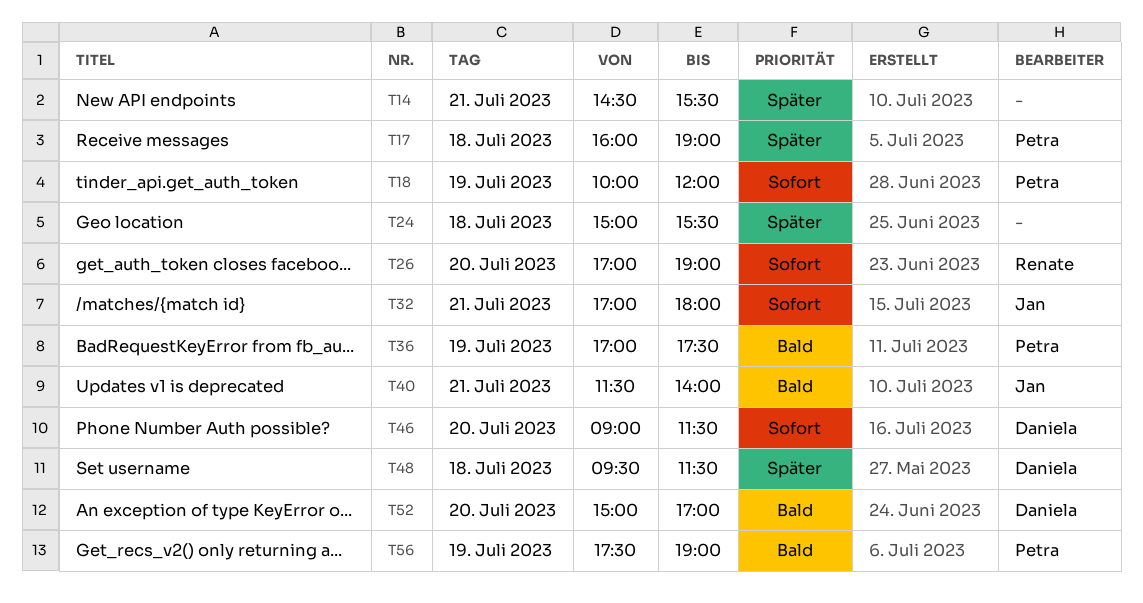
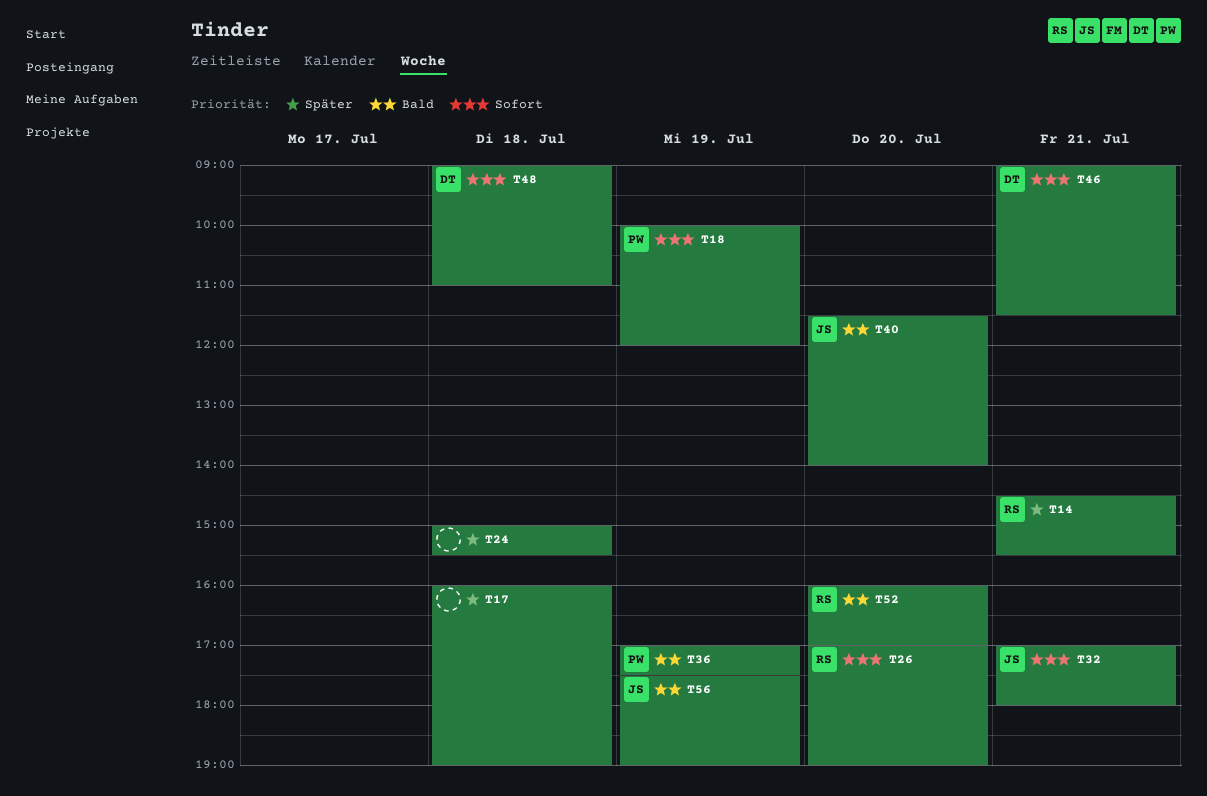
T14, owner: none -> Renate
T17, owner: Petra -> none
T40, day: Jul 21 -> Jul 20
T46, day: Jul 20 -> Jul 21
T48, priority: Später -> Sofort
T48, begins: 09:30 -> 09:00
T48, ends: 11:30 -> 11:00
T52, owner: Daniela -> Renate
T52, begins: 15:00 -> 16:00
T56, owner: Petra -> Jan

